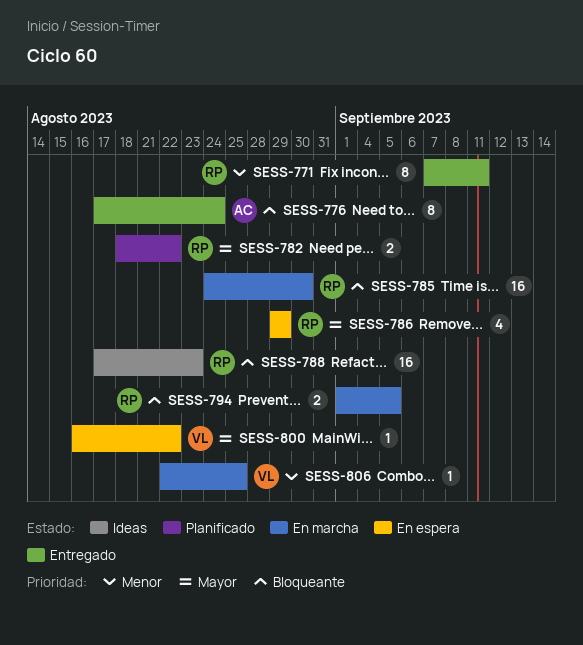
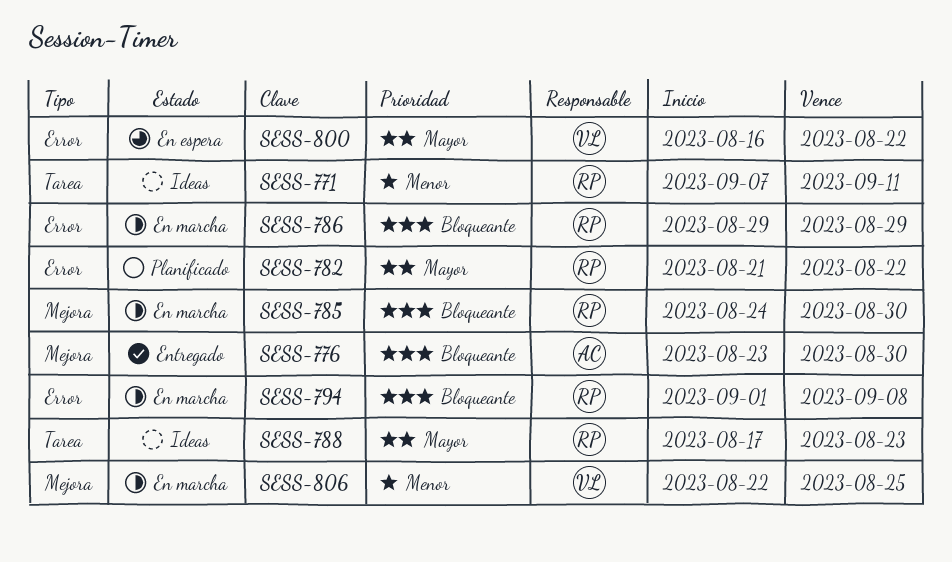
SESS-771, status: Entregado -> Ideas
SESS-776, start: Aug 17 -> Aug 23
SESS-776, due: Aug 24 -> Aug 30
SESS-782, start: Aug 18 -> Aug 21
SESS-786, status: En espera -> En marcha
SESS-786, priority: Mayor -> Bloqueante
SESS-788, priority: Bloqueante -> Mayor
SESS-794, due: Sep 5 -> Sep 8

